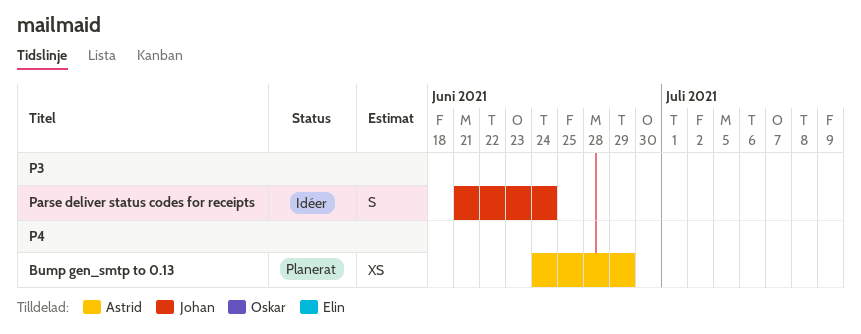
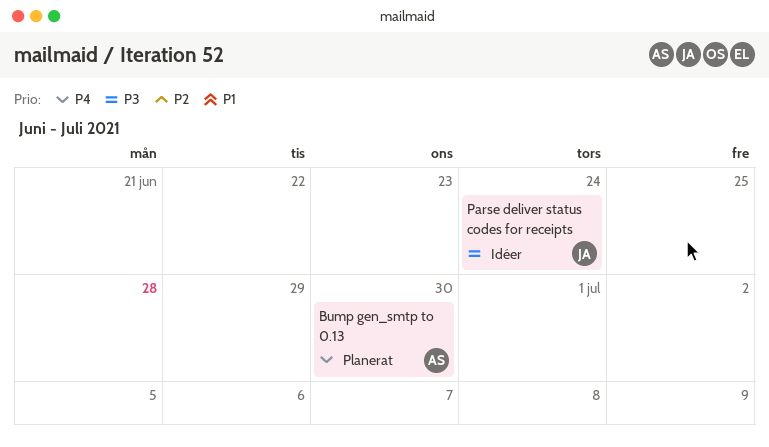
Bump gen_smtp to 0.13, due: Jun 29 -> Jun 30

